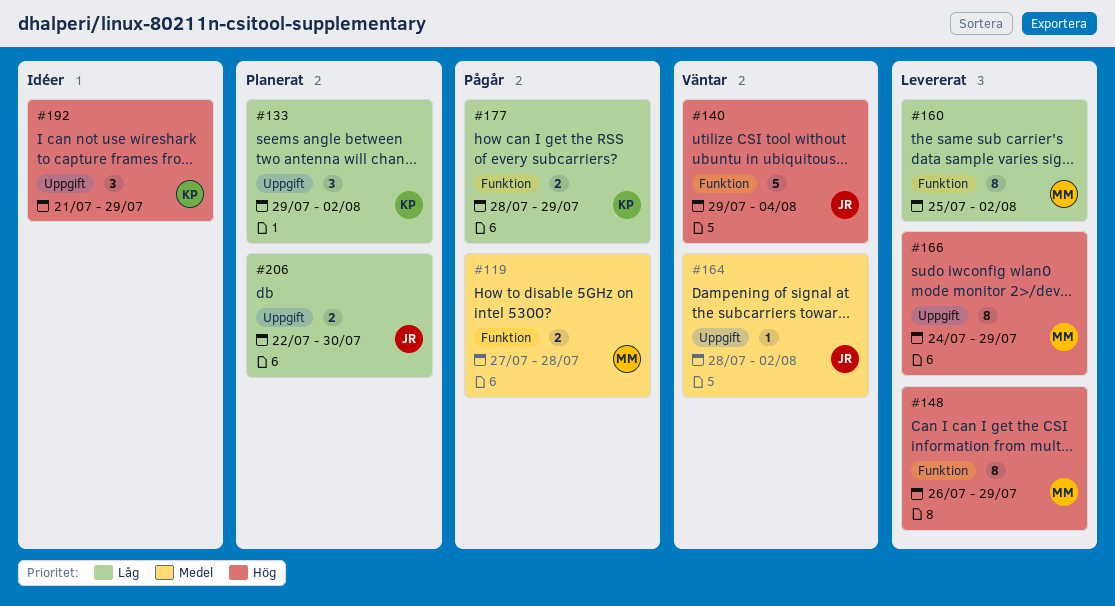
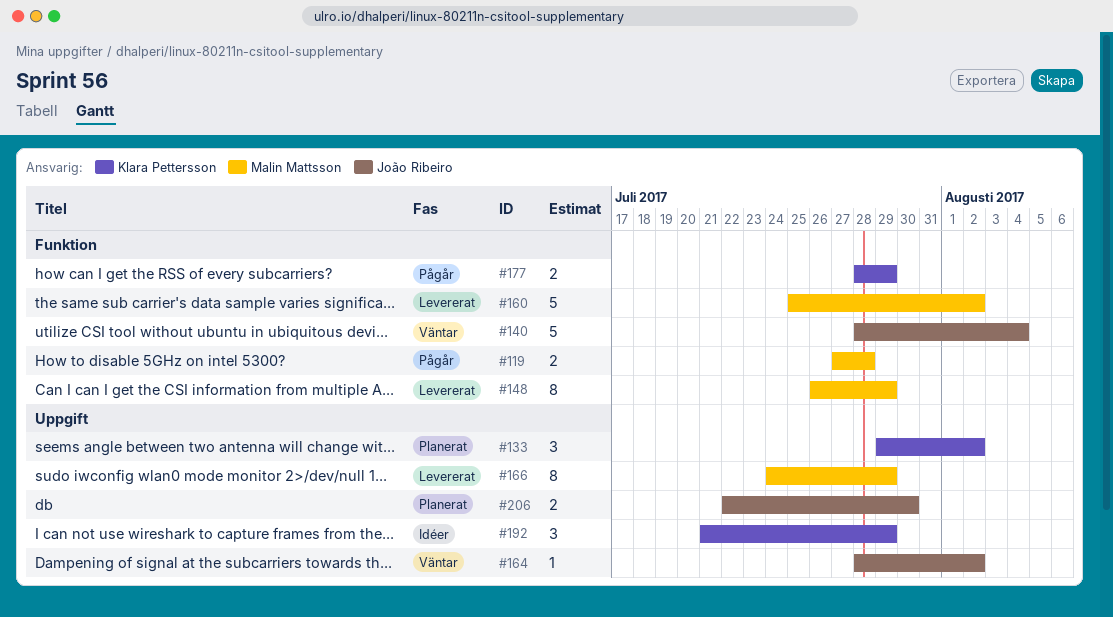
#140, start: Jul 29 -> Jul 28
#160, estimate: 8 -> 5

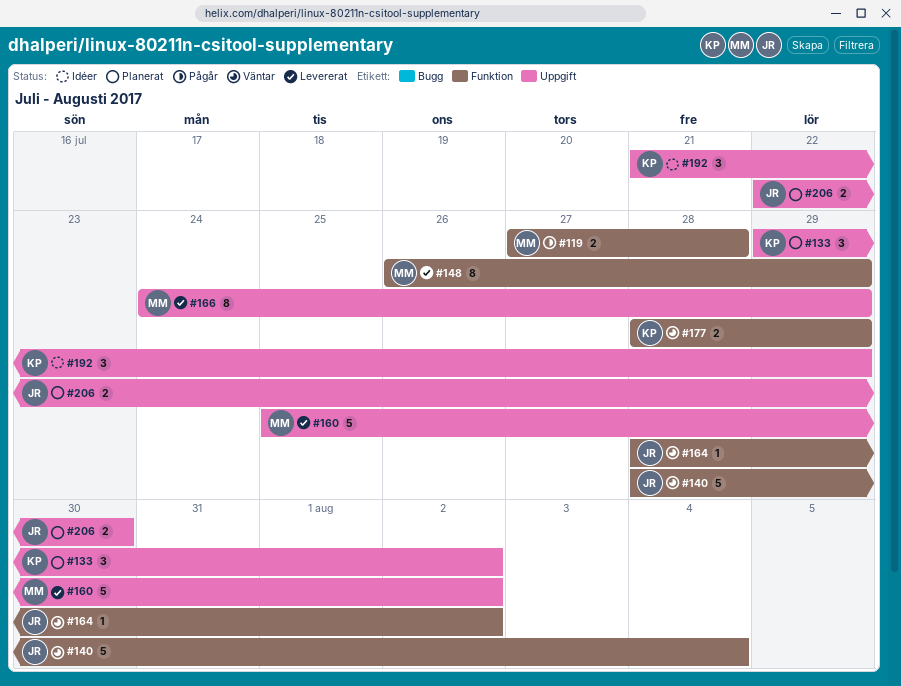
#160, label: Funktion -> Uppgift
#164, label: Uppgift -> Funktion
#177, status: Pågår -> Väntar

